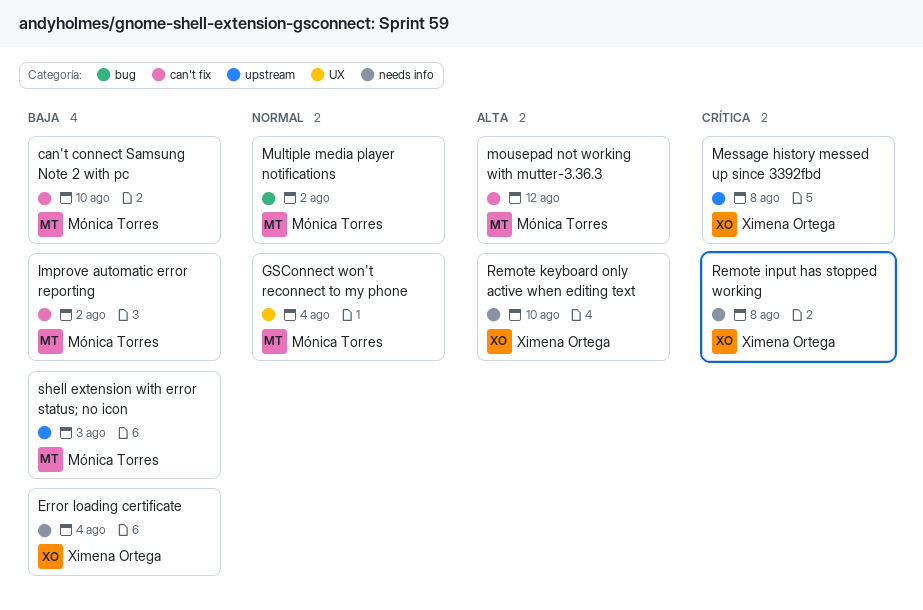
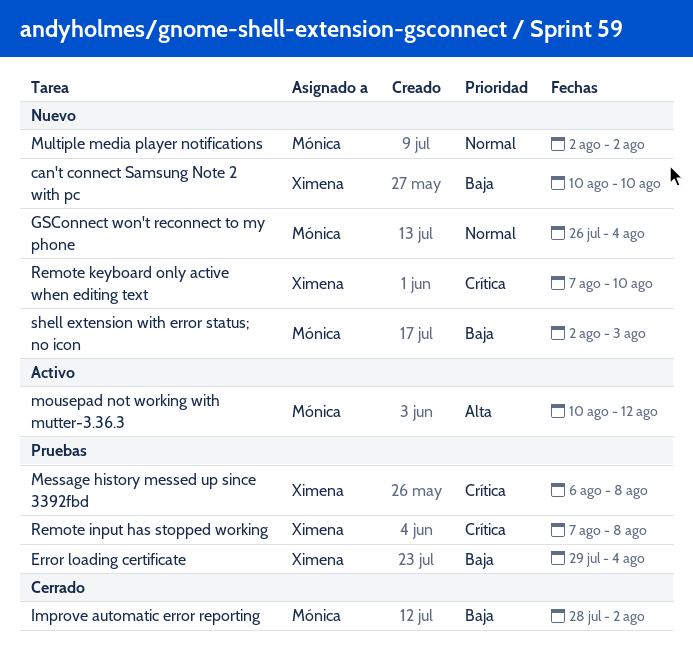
can't connect Samsung Note 2 with pc, owner: Mónica Torres -> Ximena Ortega
Remote keyboard only active when editing text, priority: Alta -> Crítica

